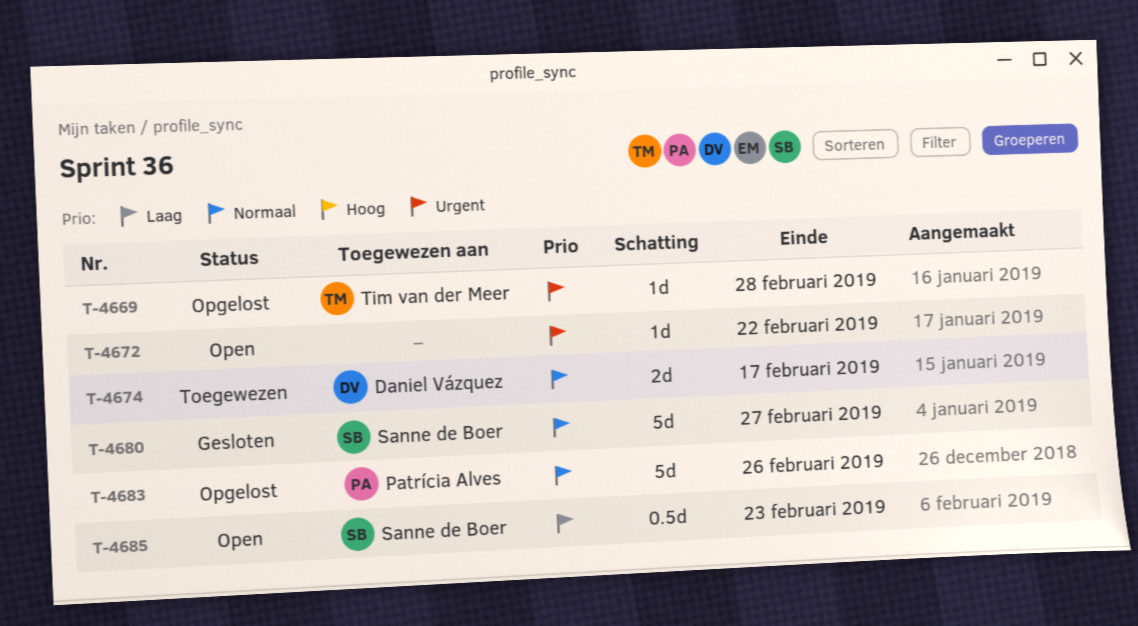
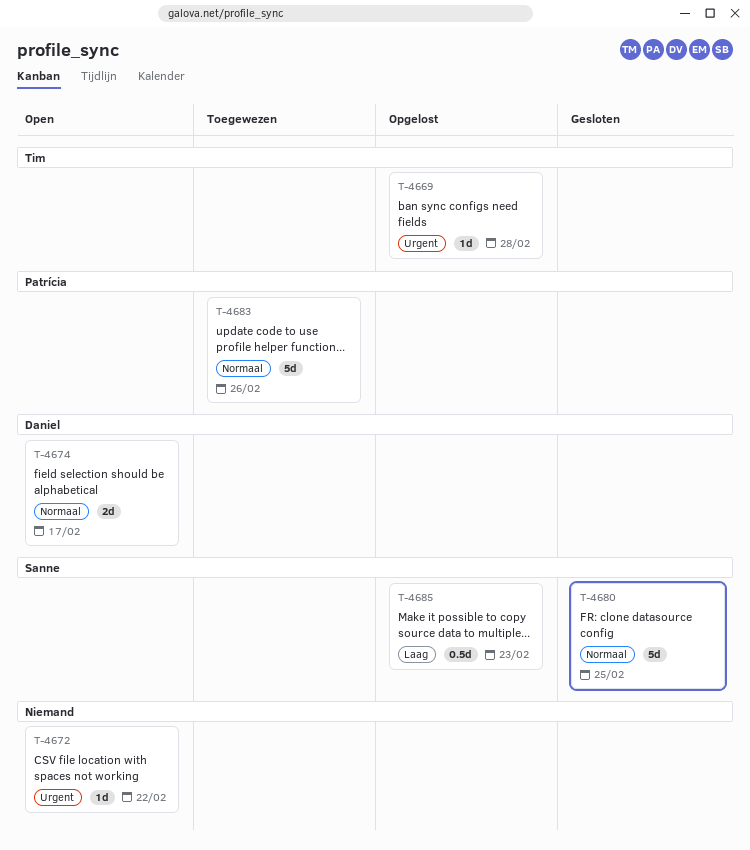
T-4674, status: Toegewezen -> Open
T-4680, due: Feb 27 -> Feb 25
T-4683, status: Opgelost -> Toegewezen
T-4685, status: Open -> Opgelost

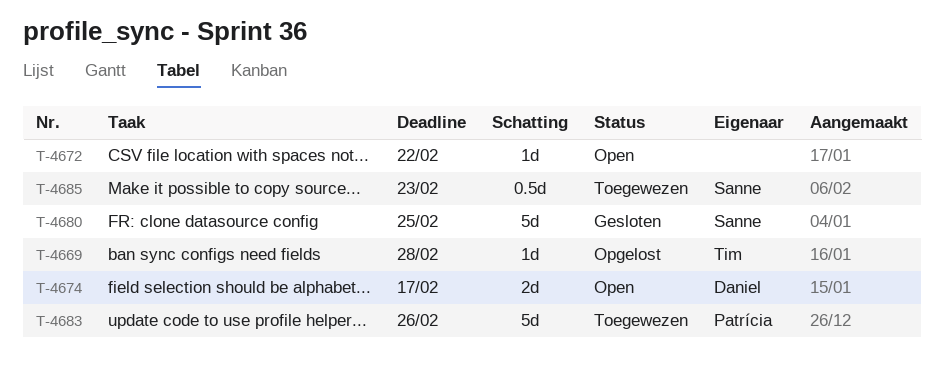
T-4685, status: Opgelost -> Toegewezen

